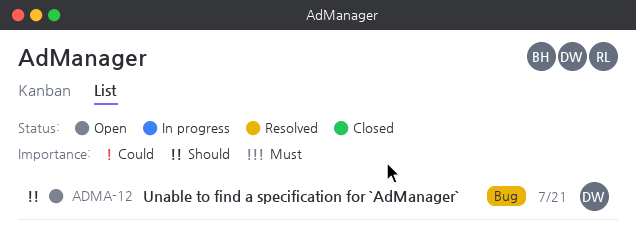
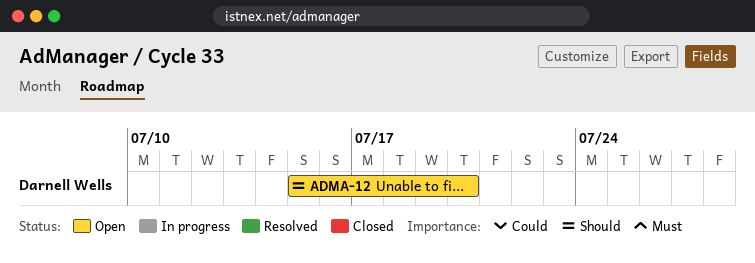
ADMA-12, due: Jul 21 -> Jul 20

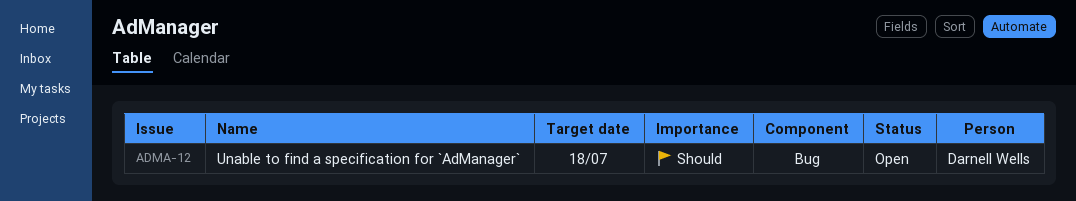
ADMA-12, due: Jul 20 -> Jul 18

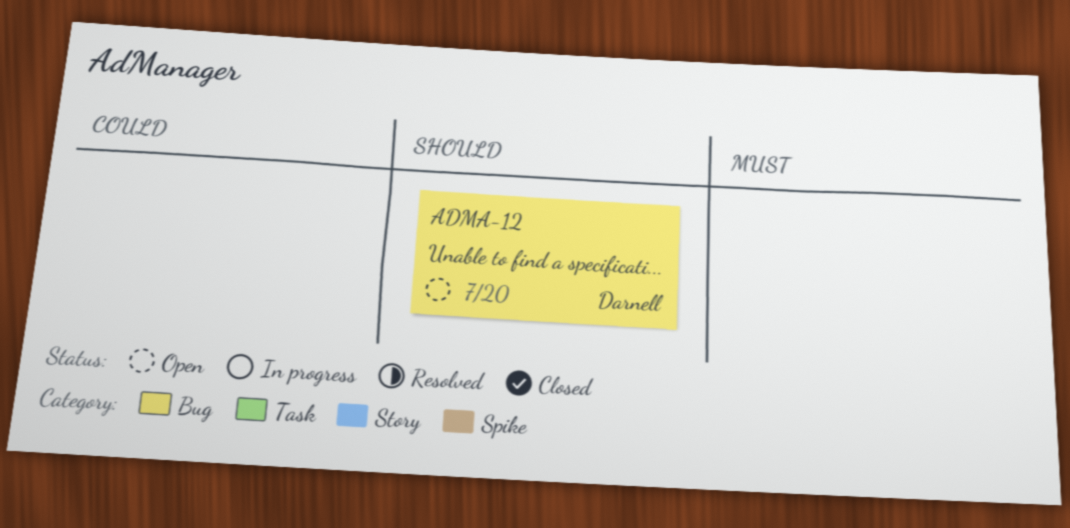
ADMA-12, due: Jul 18 -> Jul 20

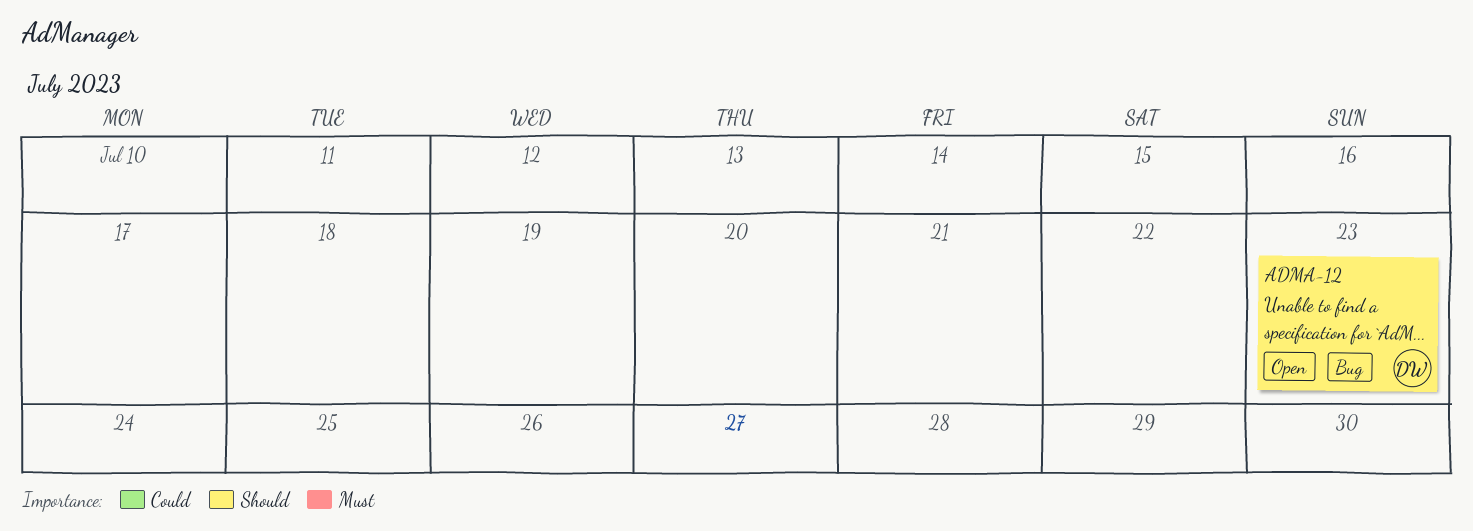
ADMA-12, due: Jul 20 -> Jul 23

